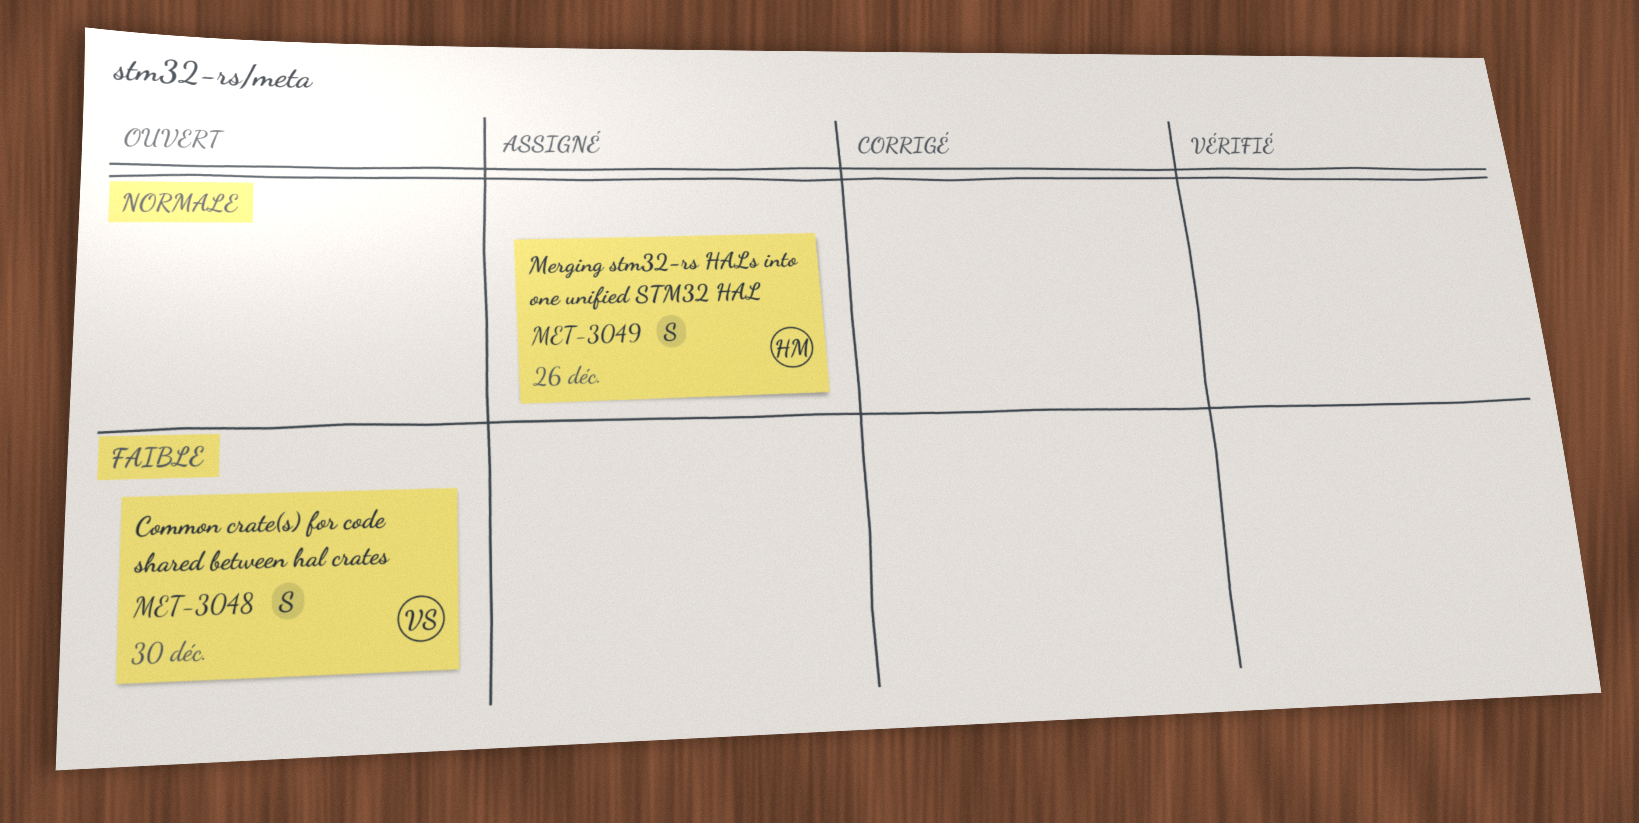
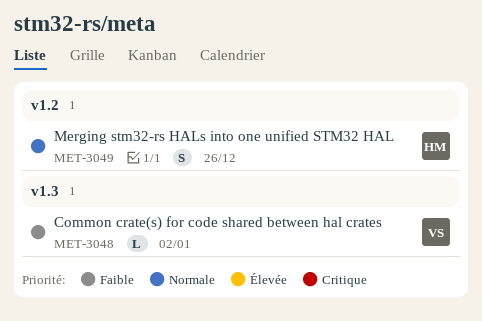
MET-3048, estimate: S -> L
MET-3048, due: Dec 30 -> Jan 2

